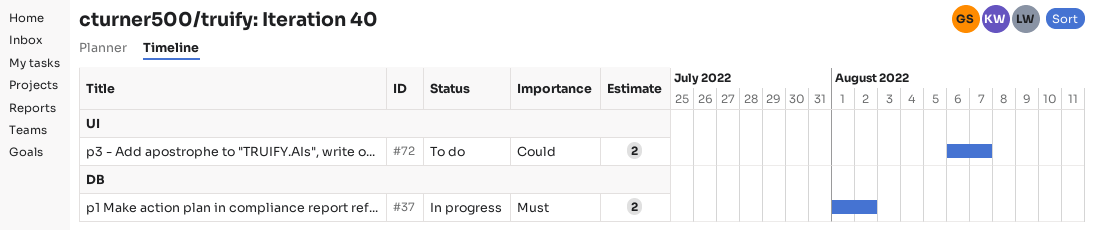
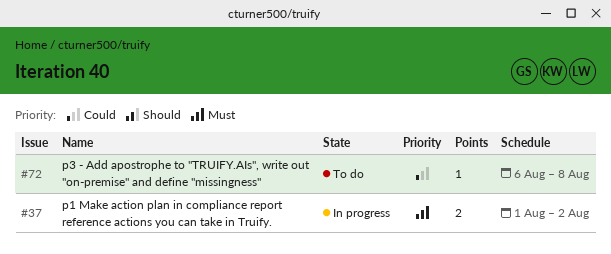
#72, estimate: 2 -> 1
#72, due: Aug 7 -> Aug 8

